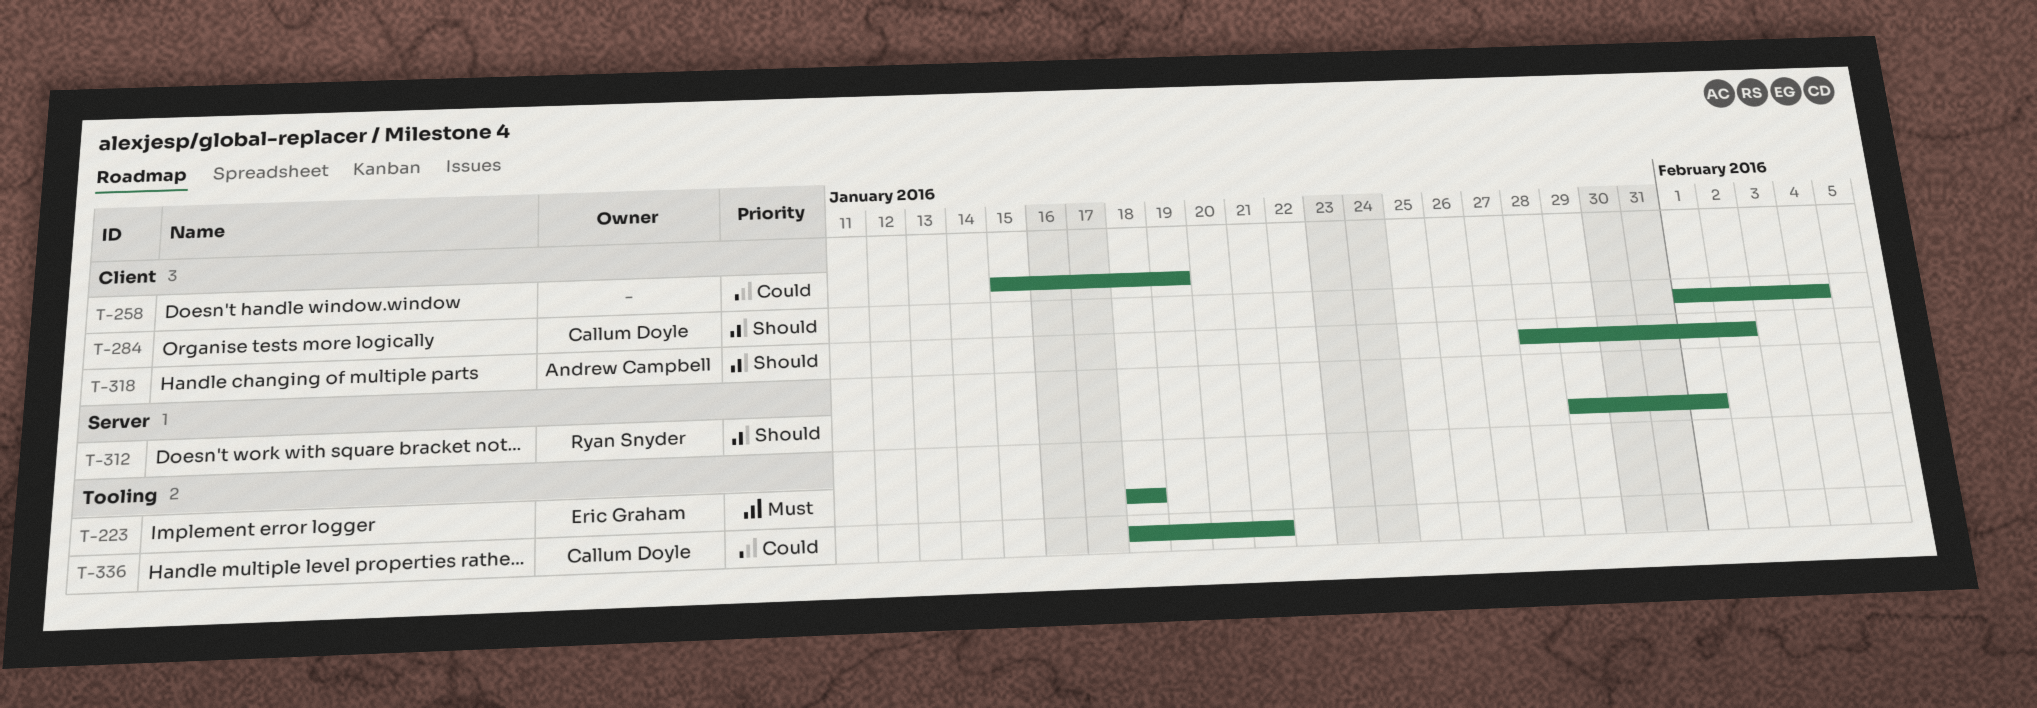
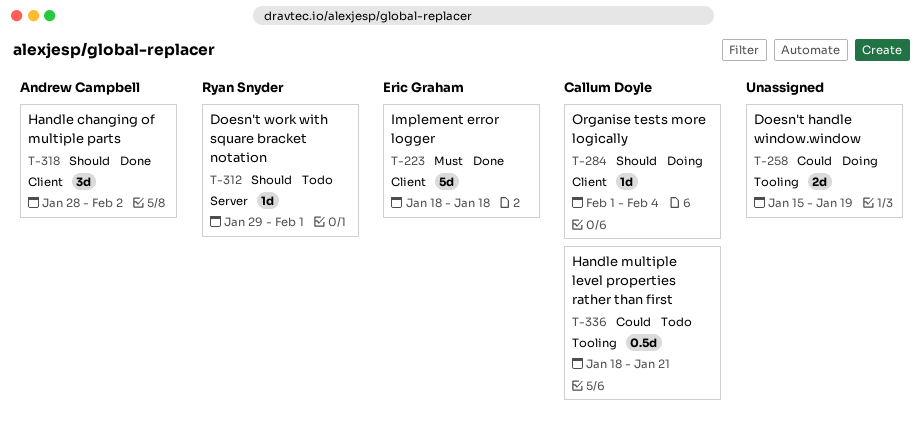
T-223, label: Tooling -> Client
T-258, label: Client -> Tooling

